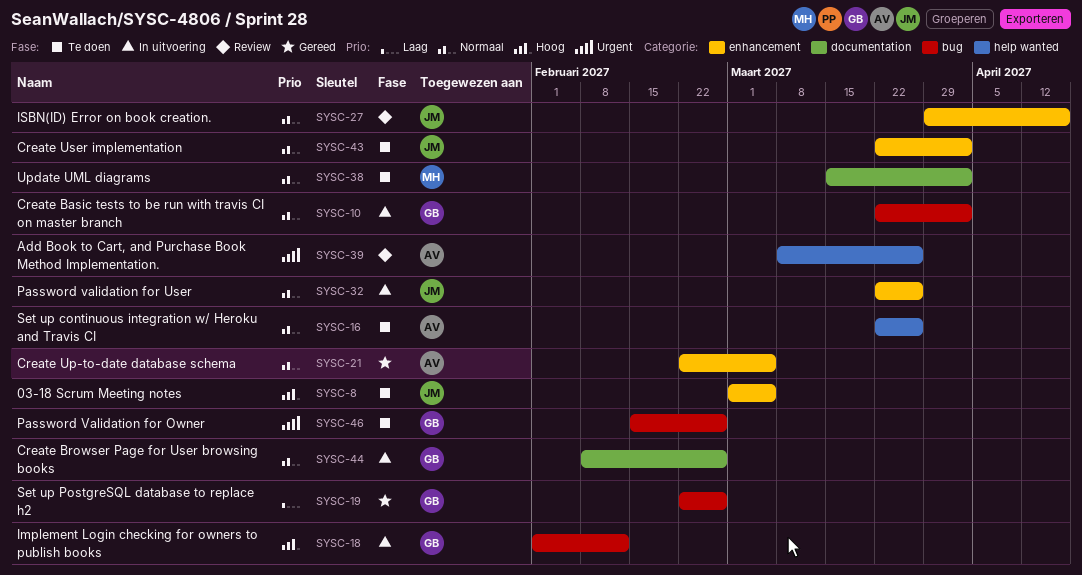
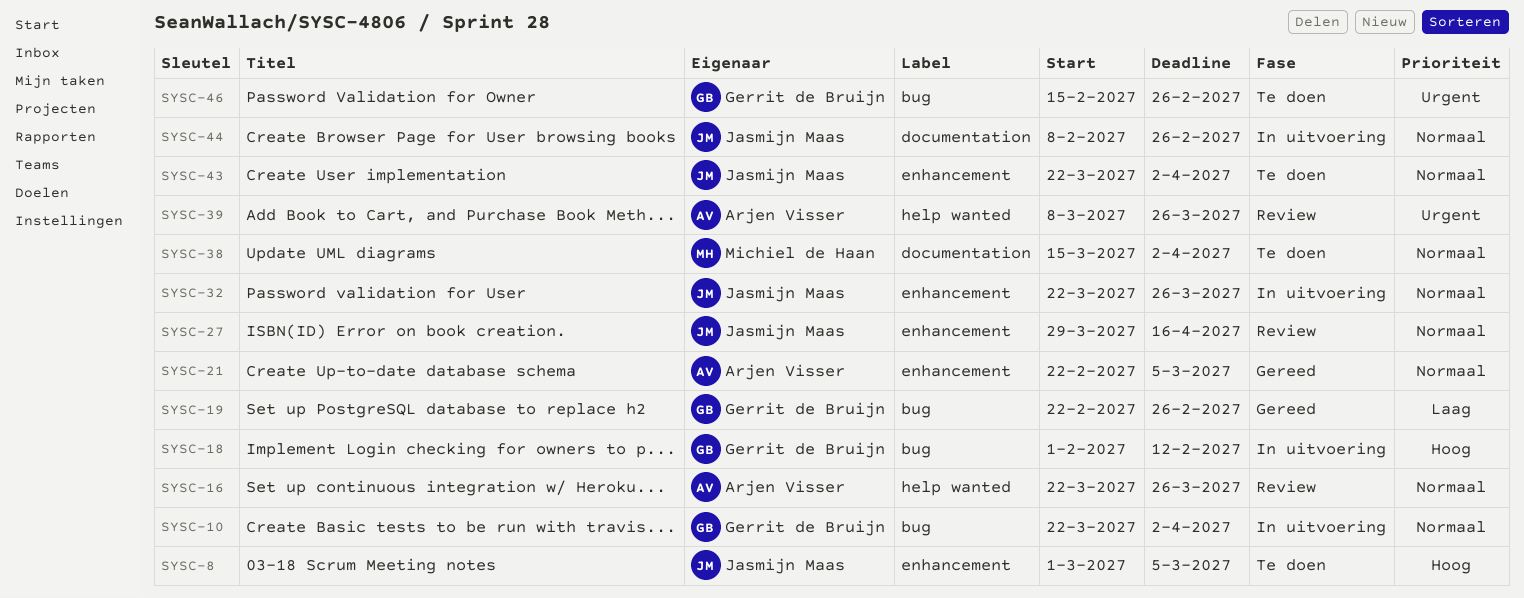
SYSC-16, status: Te doen -> Review
SYSC-44, owner: Gerrit de Bruijn -> Jasmijn Maas

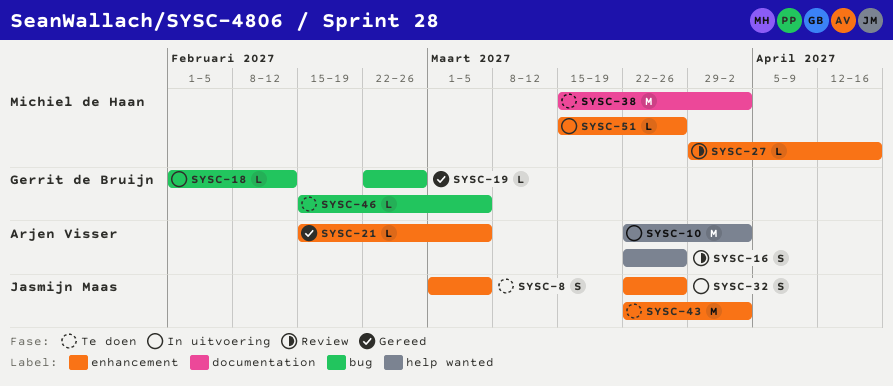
SYSC-10, owner: Gerrit de Bruijn -> Arjen Visser
SYSC-10, label: bug -> help wanted
SYSC-21, start: Feb 22 -> Feb 15
SYSC-27, owner: Jasmijn Maas -> Michiel de Haan
SYSC-39: present -> none
SYSC-44: present -> none
SYSC-46, due: Feb 26 -> Mar 5
SYSC-51: none -> present

